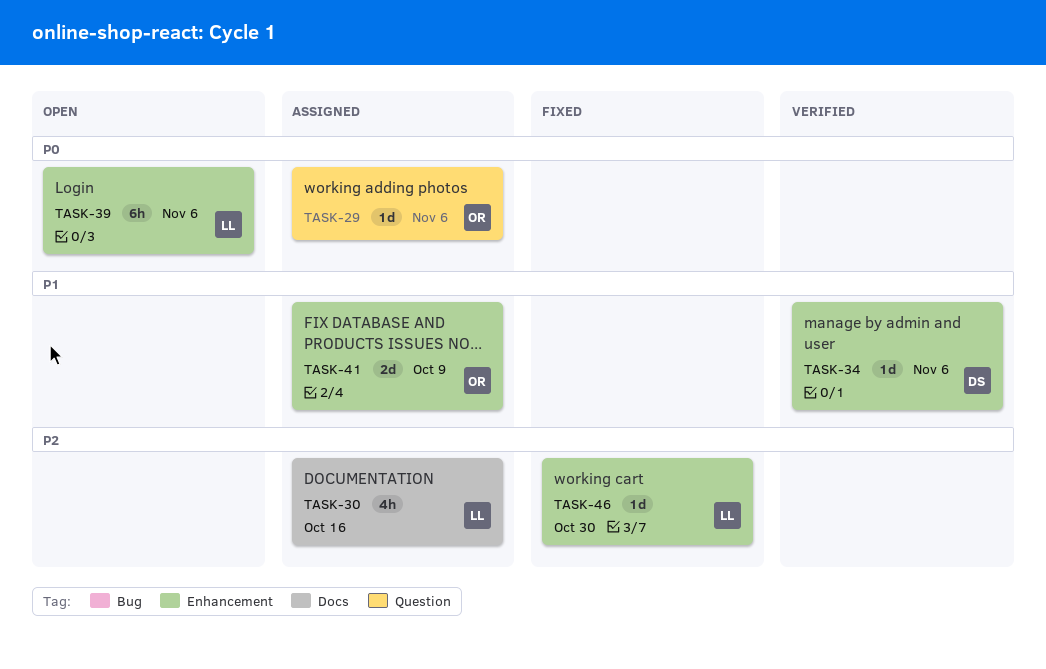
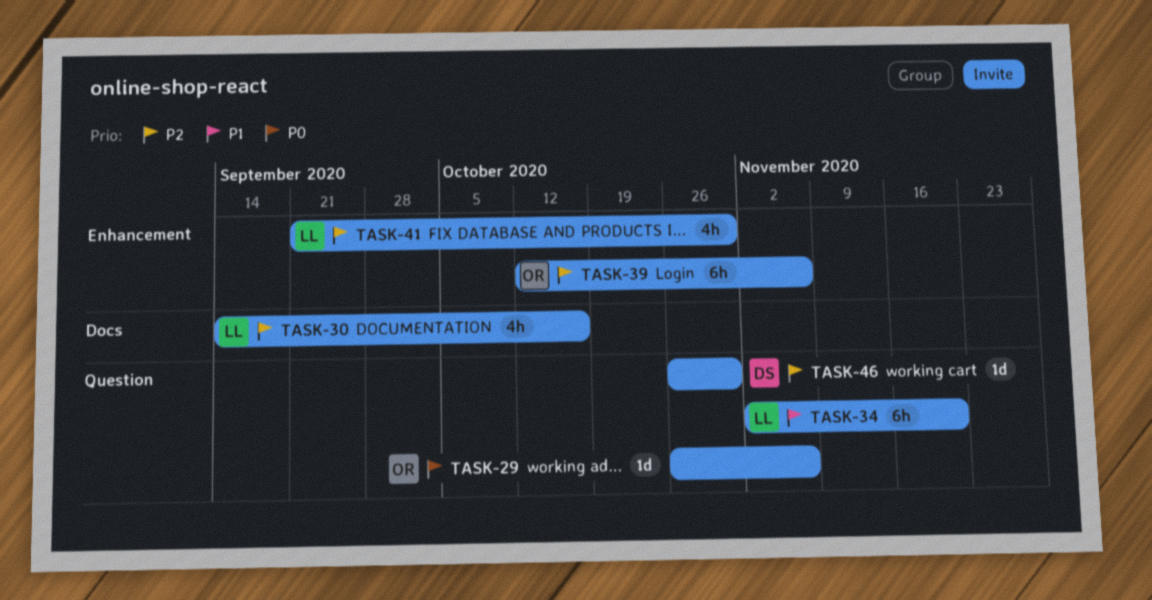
TASK-34, owner: DS -> LL
TASK-34, label: Enhancement -> Question
TASK-34, estimate: 1d -> 6h
TASK-34, due: Nov 6 -> Nov 20
TASK-39, owner: LL -> OR
TASK-39, priority: P0 -> P2
TASK-41, owner: OR -> LL
TASK-41, priority: P1 -> P2
TASK-41, estimate: 2d -> 4h
TASK-41, due: Oct 9 -> Oct 30
TASK-46, owner: LL -> DS
TASK-46, label: Enhancement -> Question

